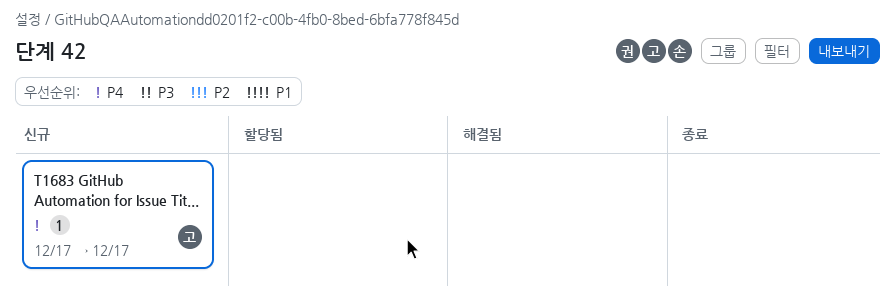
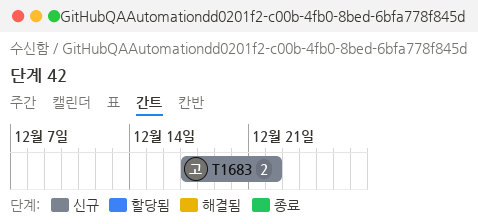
T1683, estimate: 1 -> 2
T1683, due: Dec 17 -> Dec 22

